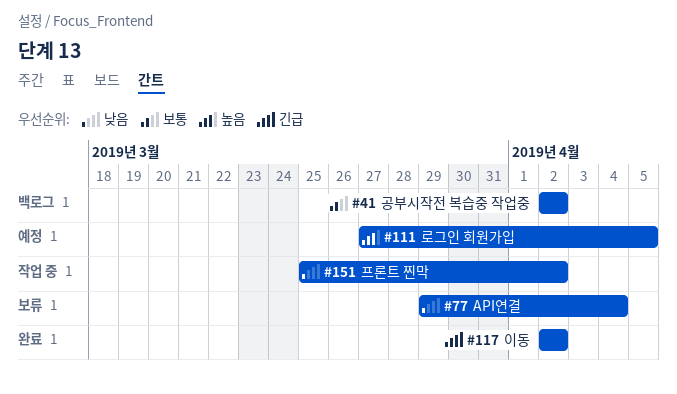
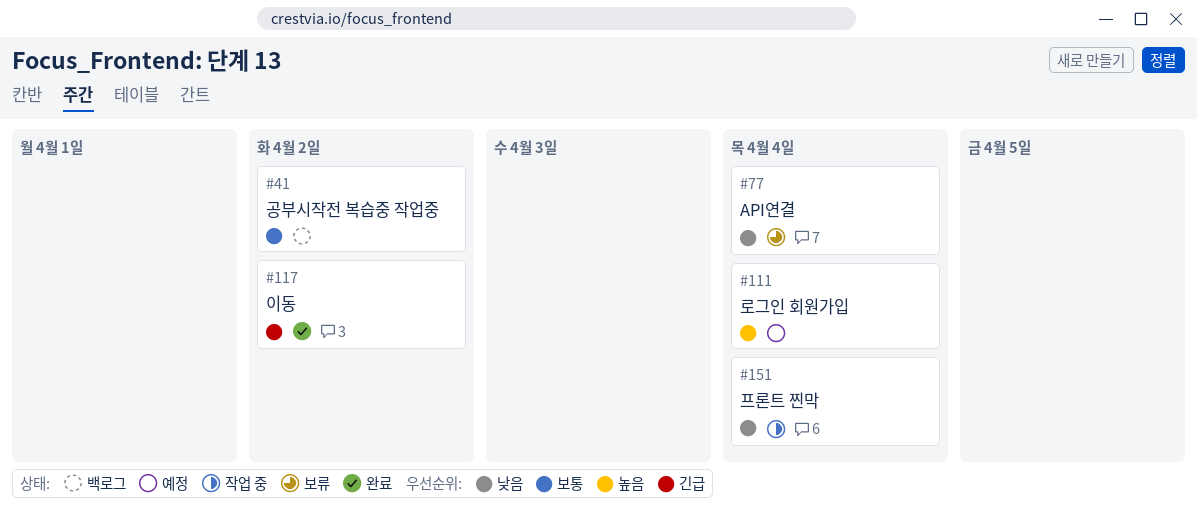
#111, due: Apr 5 -> Apr 4
#151, due: Apr 2 -> Apr 4

